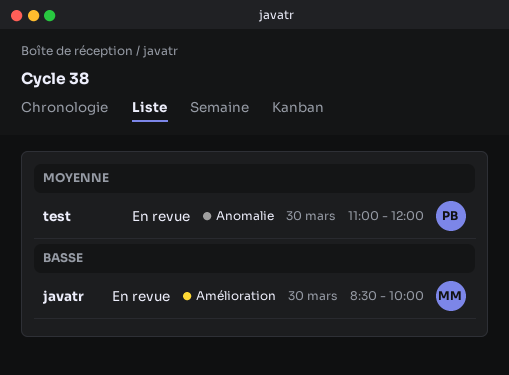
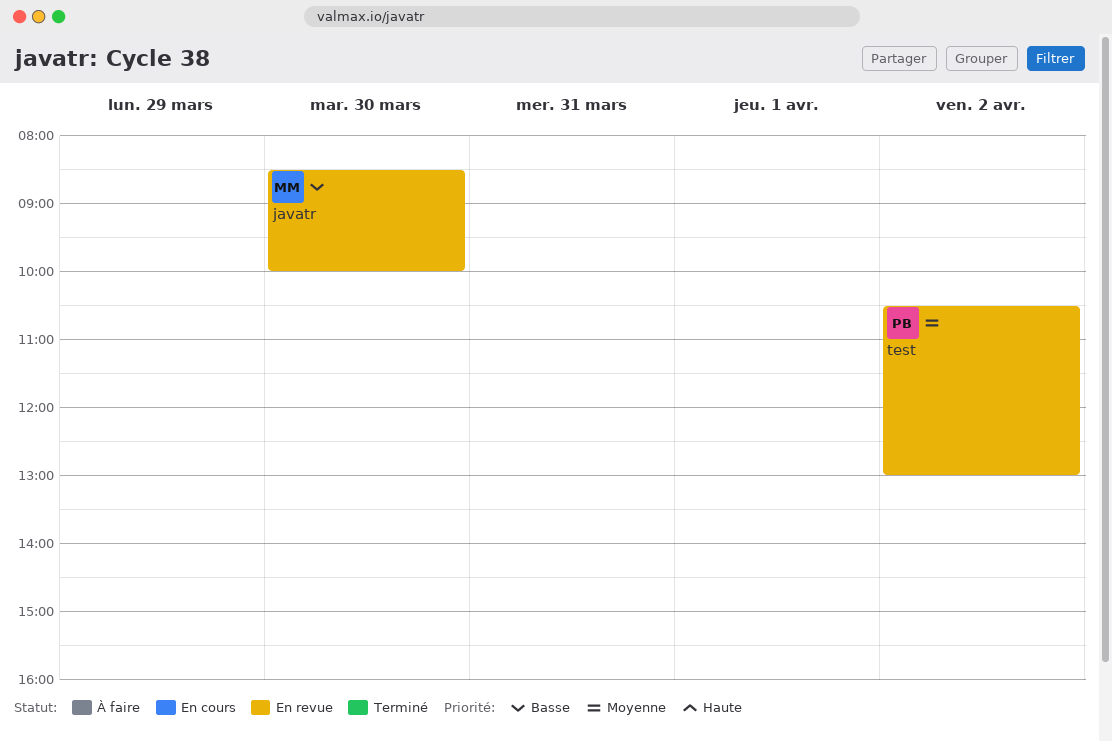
test, day: Mar 30 -> Apr 2
test, begins: 11:00 -> 10:30
test, ends: 12:00 -> 13:00

